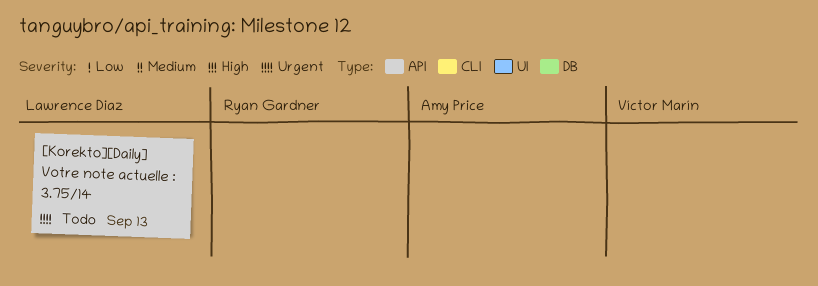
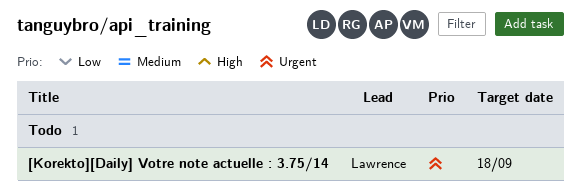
[Korekto][Daily] Votre note actuelle : 3.75/14, due: Sep 13 -> Sep 18

